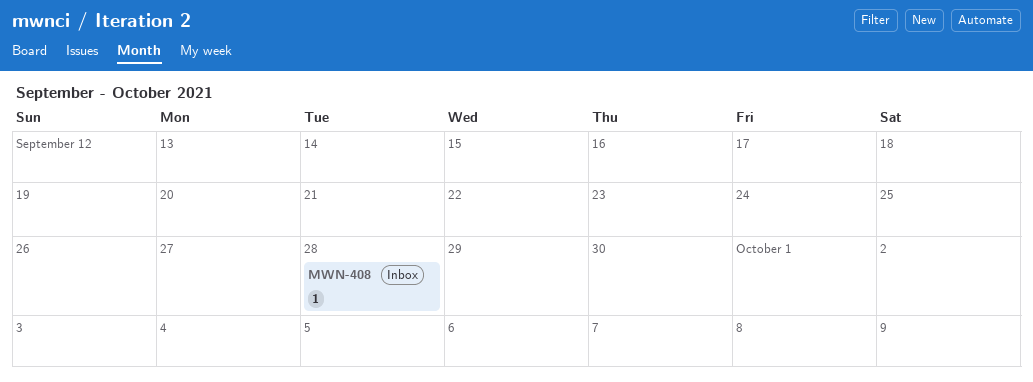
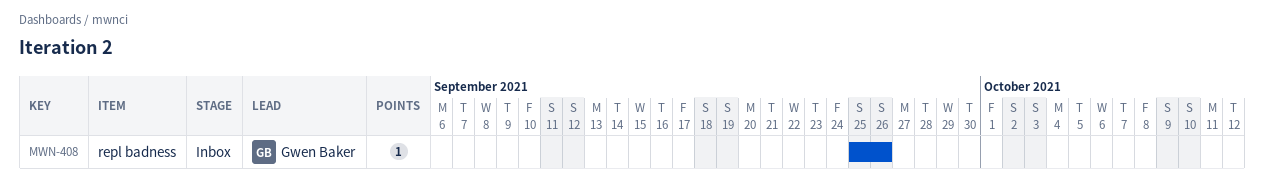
MWN-408, due: Sep 28 -> Sep 26

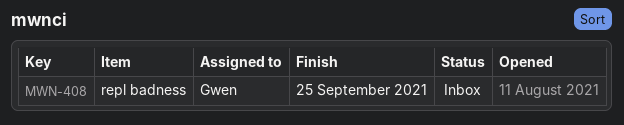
MWN-408, due: Sep 26 -> Sep 25

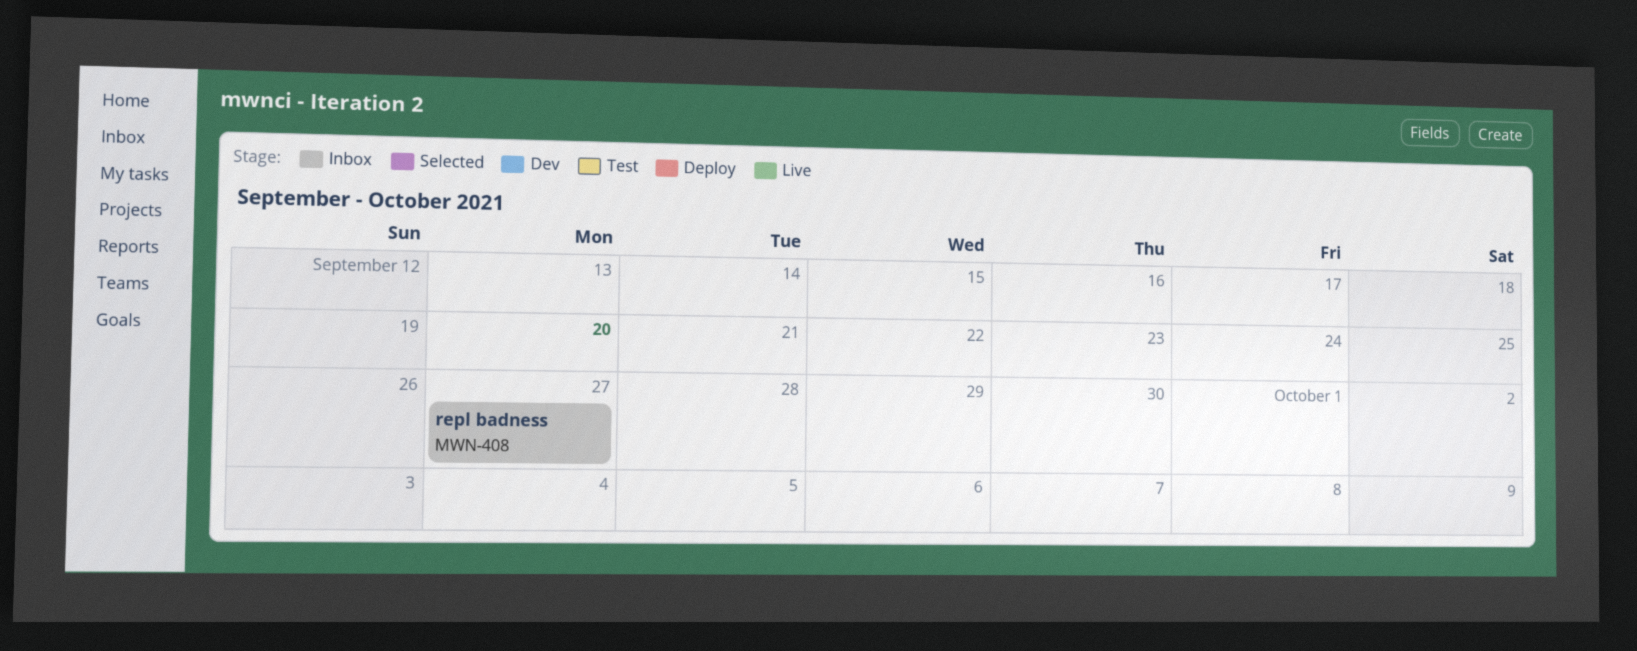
MWN-408, due: Sep 25 -> Sep 27

